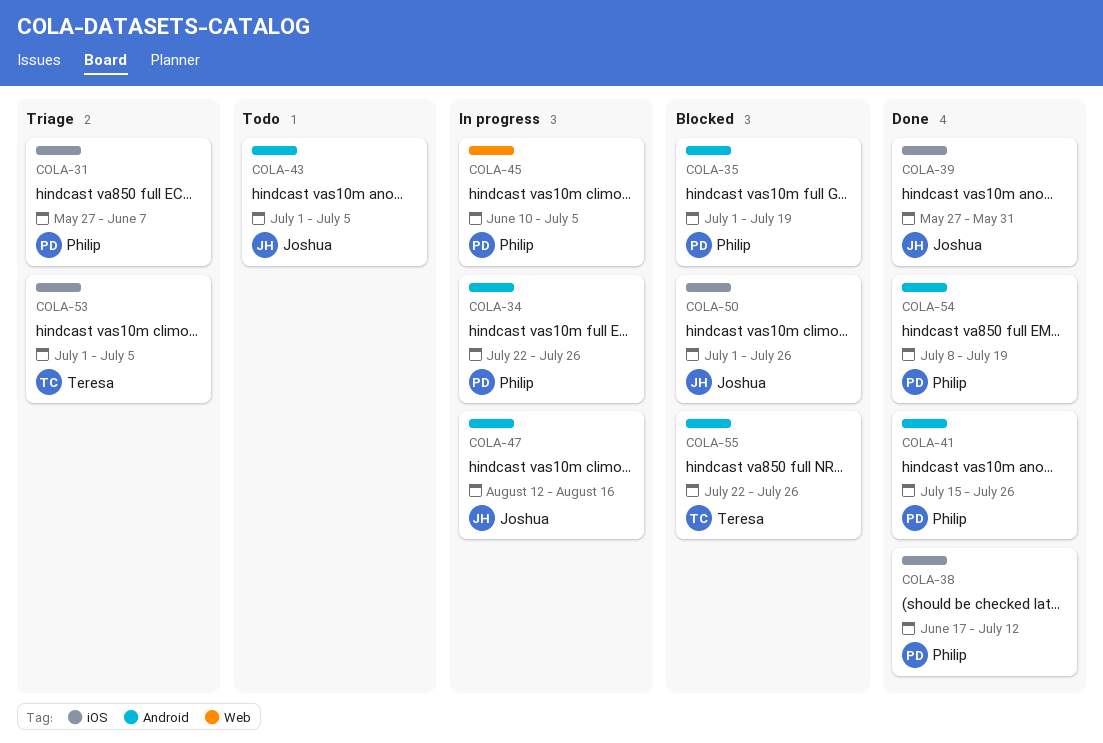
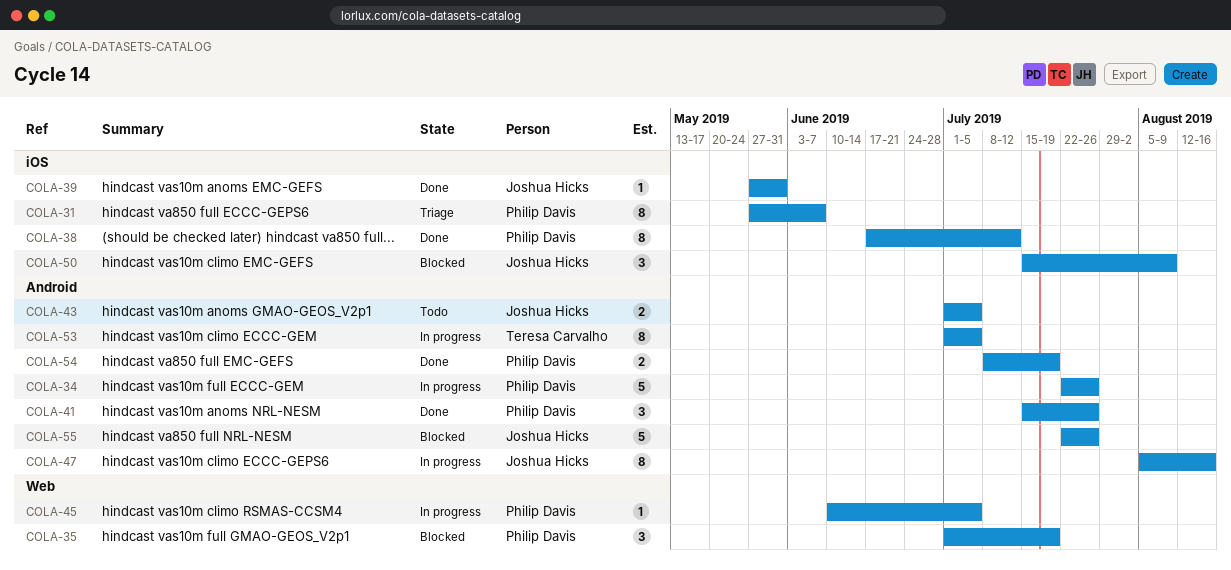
COLA-35, label: Android -> Web
COLA-47, start: Aug 12 -> Aug 5
COLA-50, start: Jul 1 -> Jul 15
COLA-50, due: Jul 26 -> Aug 9
COLA-53, status: Triage -> In progress
COLA-53, label: iOS -> Android
COLA-55, owner: Teresa Carvalho -> Joshua Hicks

